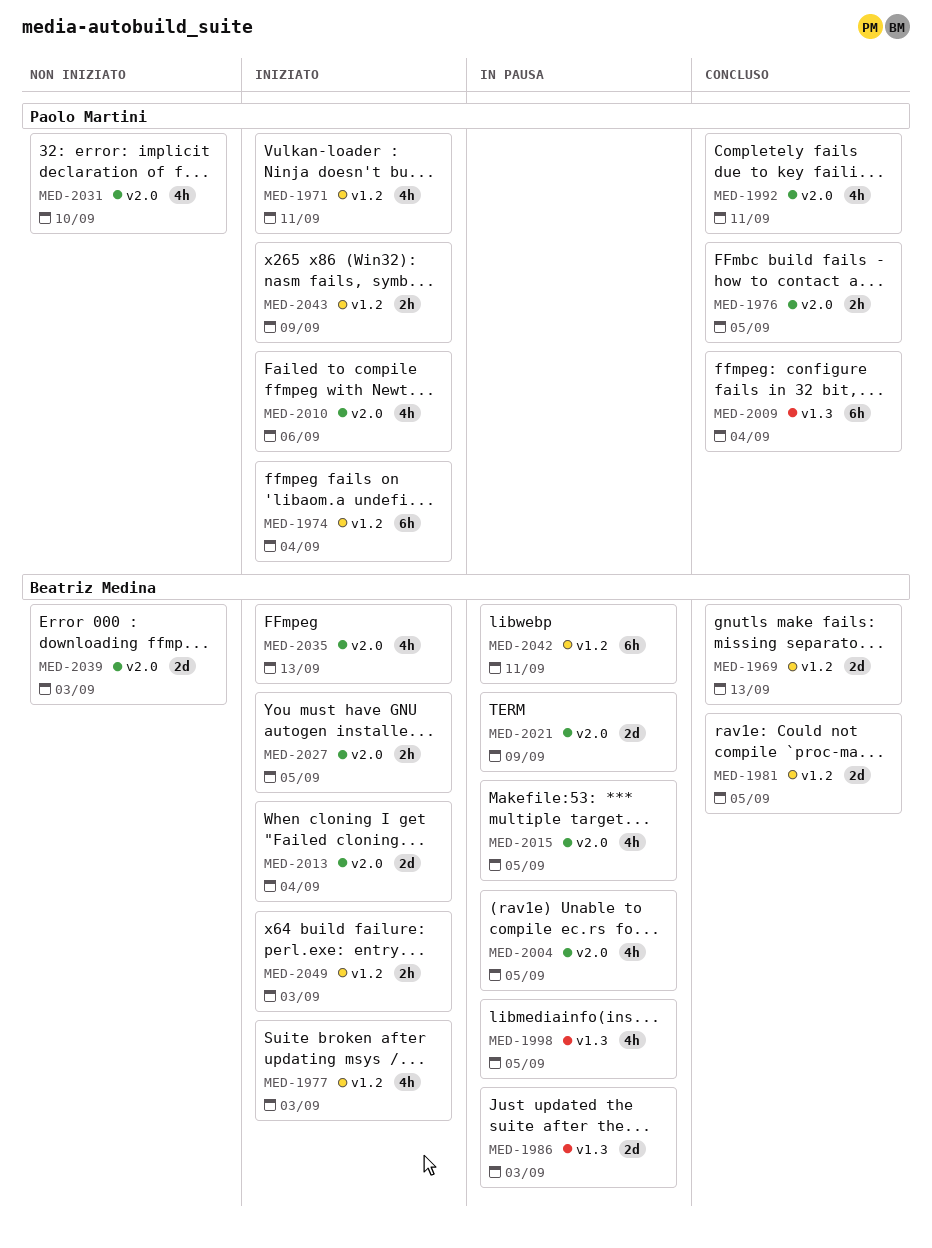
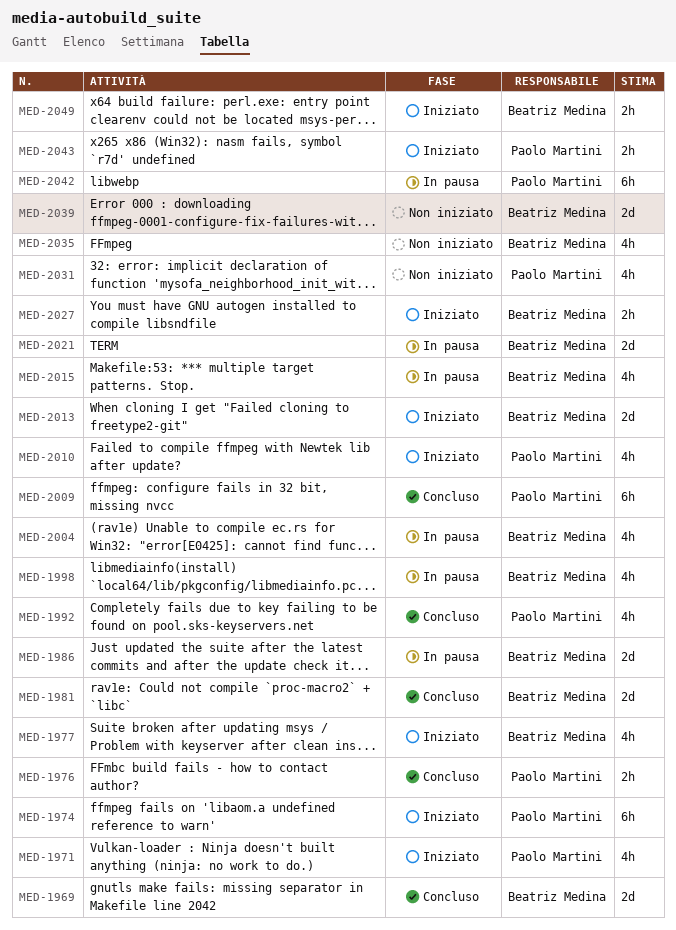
MED-2035, status: Iniziato -> Non iniziato
MED-2042, owner: Beatriz Medina -> Paolo Martini

